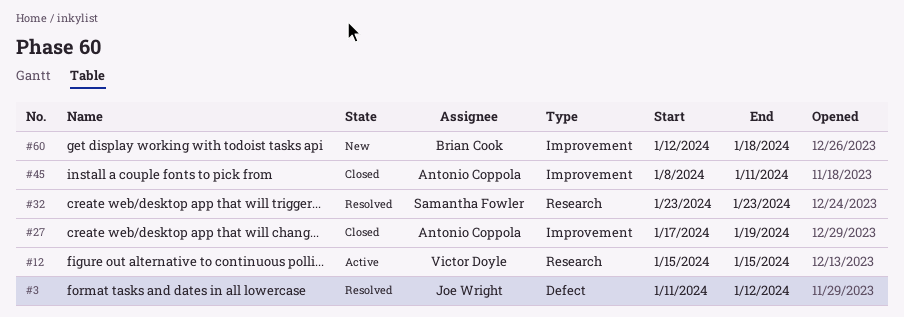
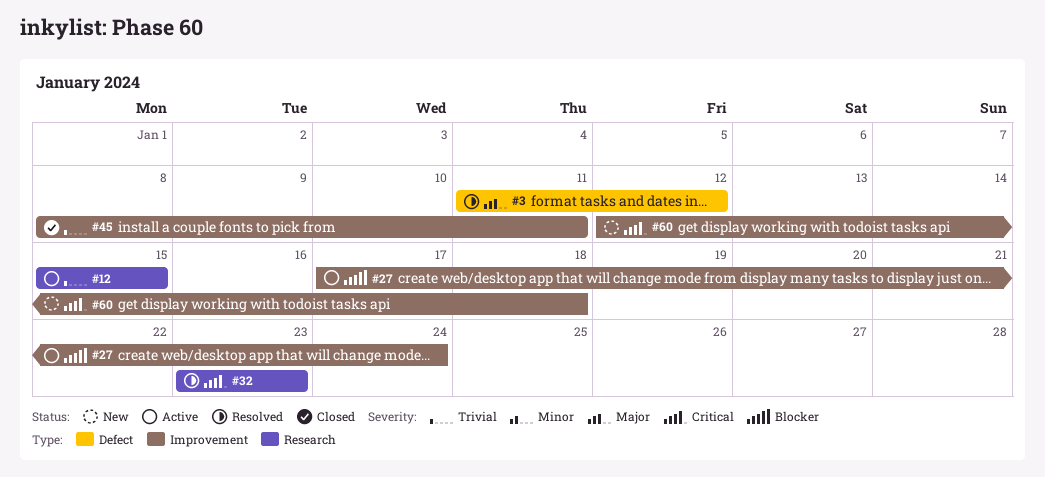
#27, status: Closed -> Active
#27, due: Jan 19 -> Jan 24

